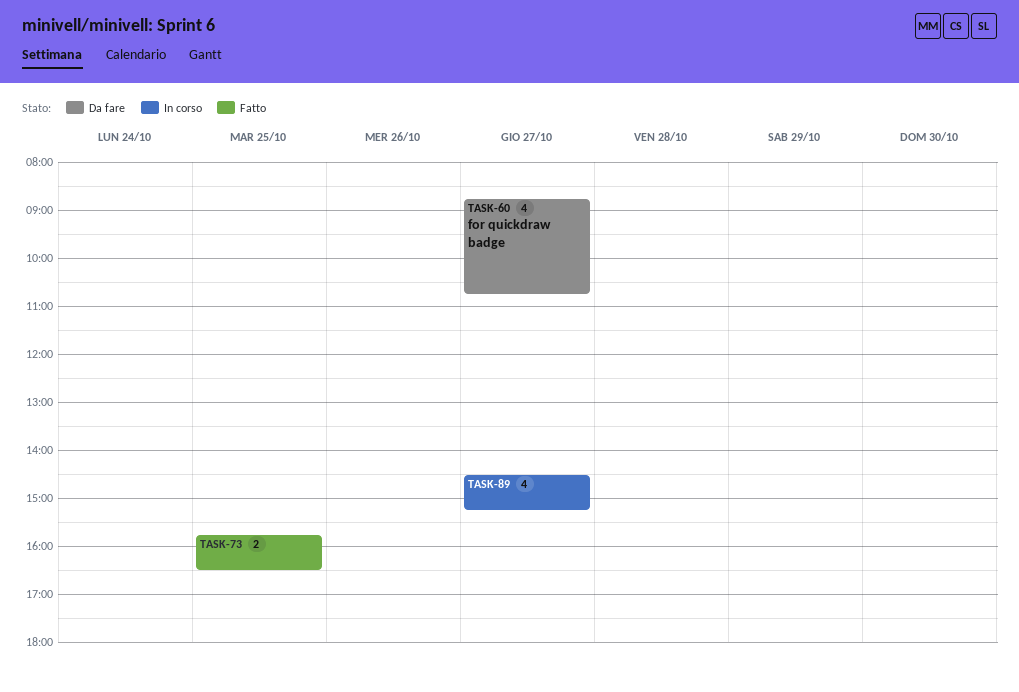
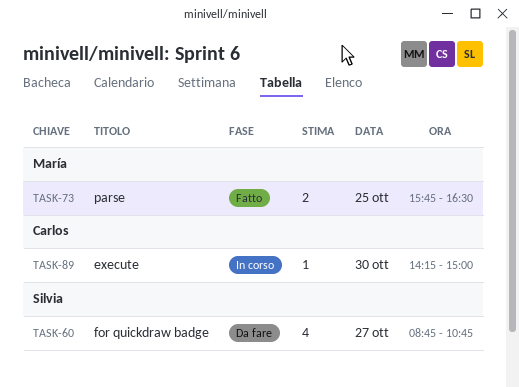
TASK-89, estimate: 4 -> 1
TASK-89, day: Oct 27 -> Oct 30
TASK-89, begins: 14:30 -> 14:15
TASK-89, ends: 15:15 -> 15:00

